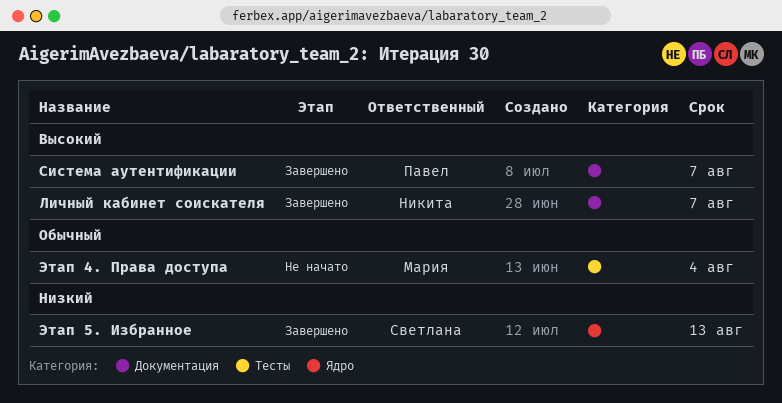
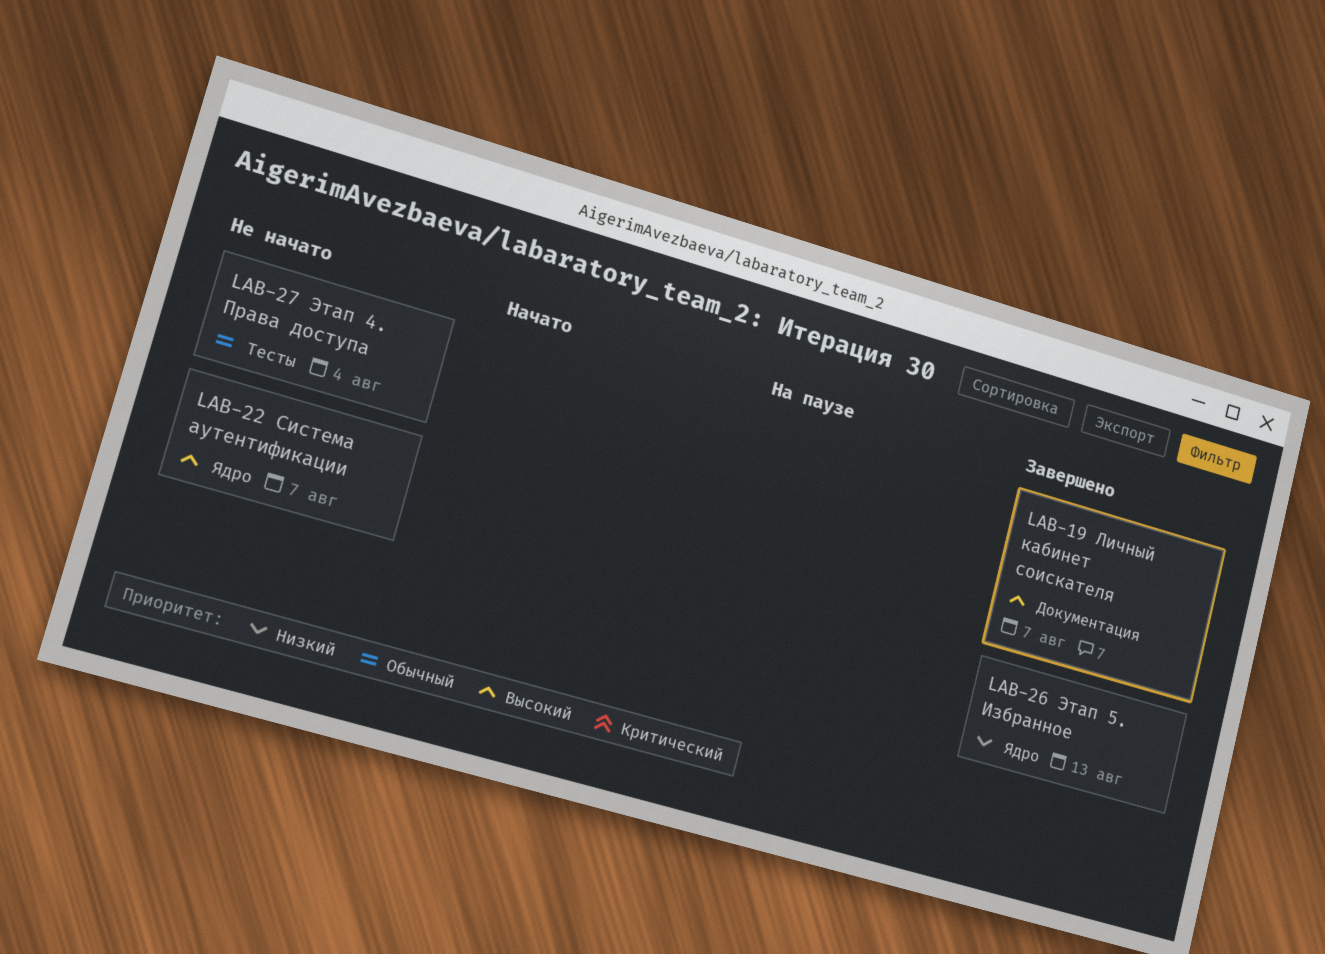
Система аутентификации, status: Завершено -> Не начато
Система аутентификации, label: Документация -> Ядро

